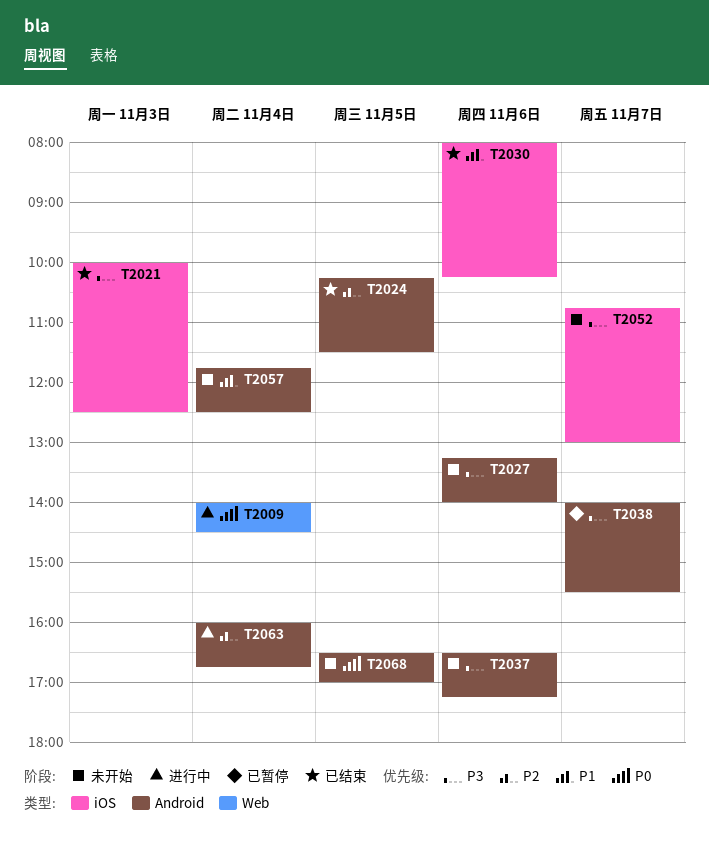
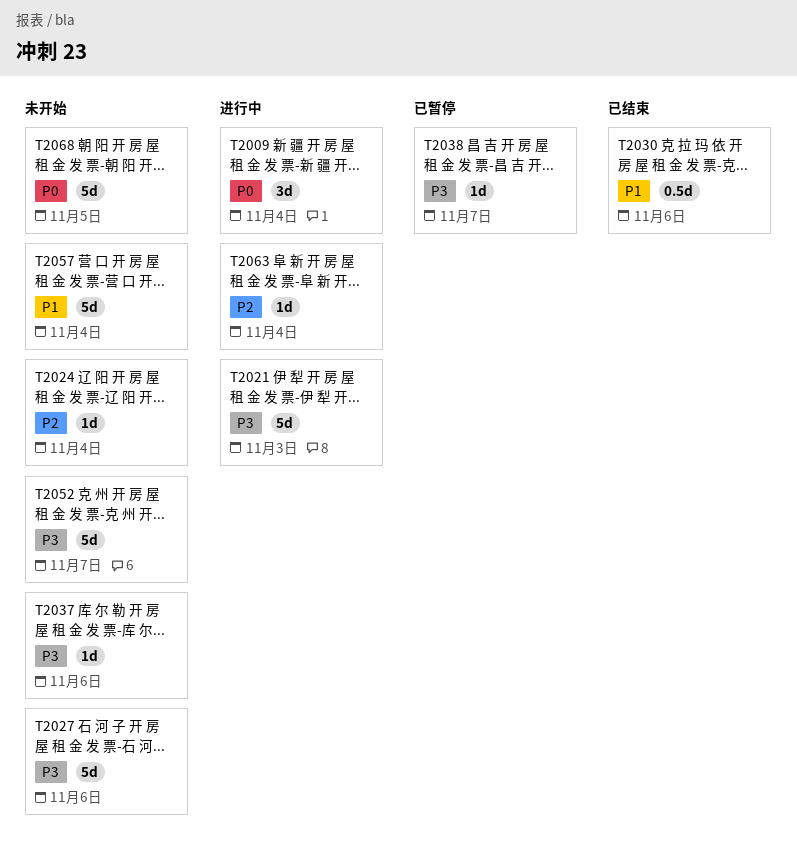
T2021, status: 已结束 -> 进行中
T2024, status: 已结束 -> 未开始
T2024, day: Nov 5 -> Nov 4

